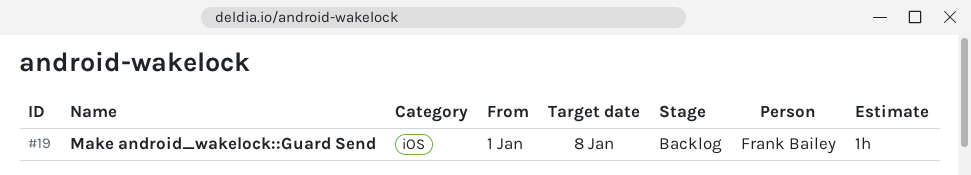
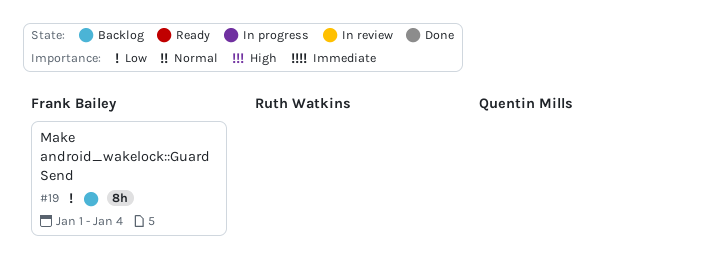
#19, estimate: 1h -> 8h
#19, due: Jan 8 -> Jan 4

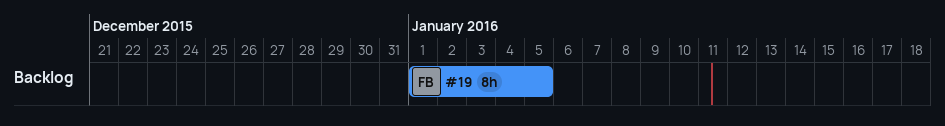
#19, due: Jan 4 -> Jan 5

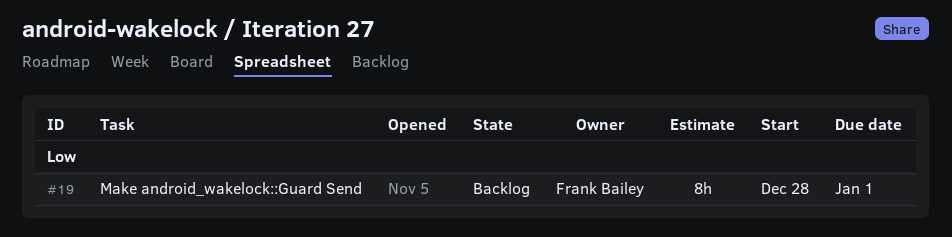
#19, start: Jan 1 -> Dec 28
#19, due: Jan 5 -> Jan 1

